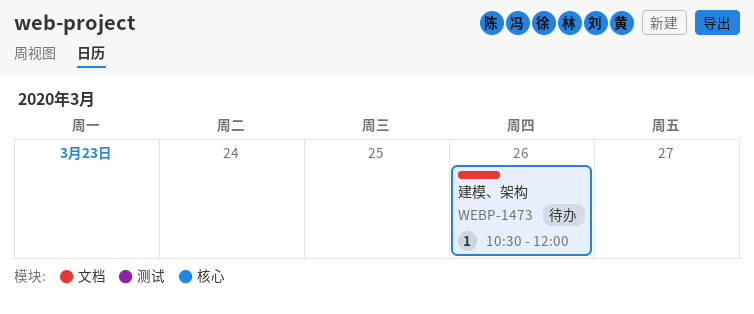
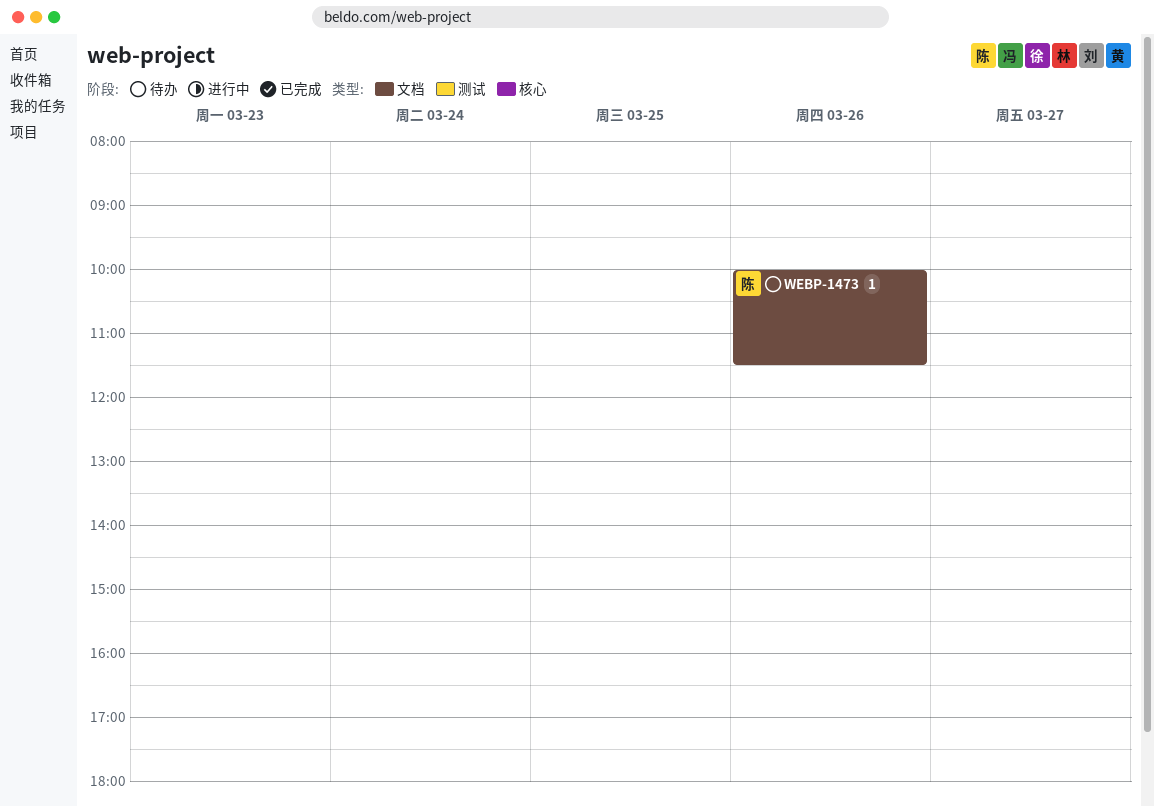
WEBP-1473, begins: 10:30 -> 10:00
WEBP-1473, ends: 12:00 -> 11:30

